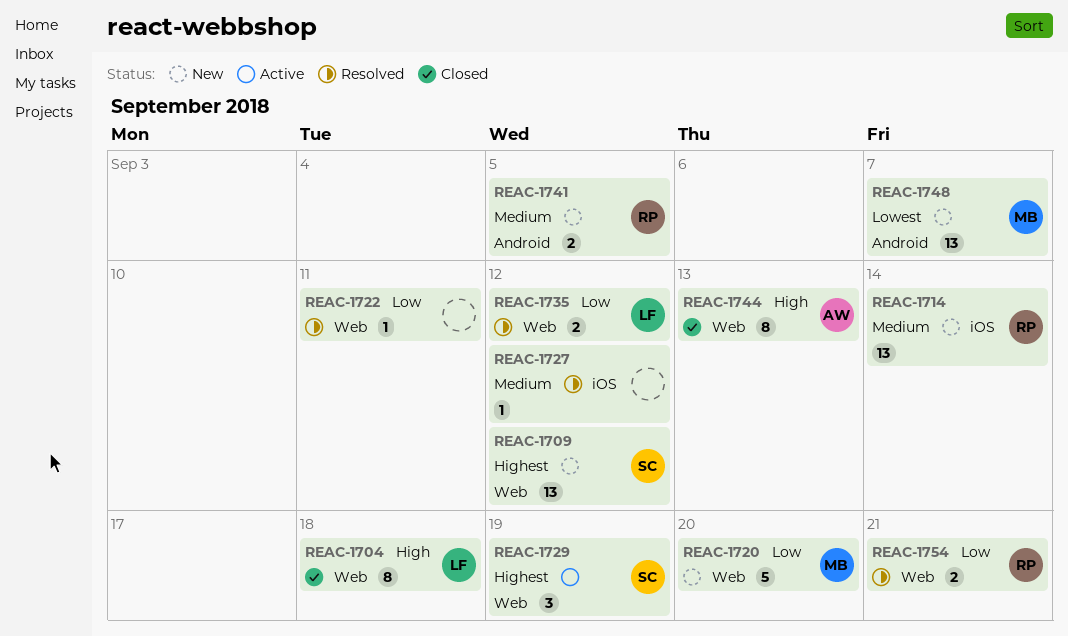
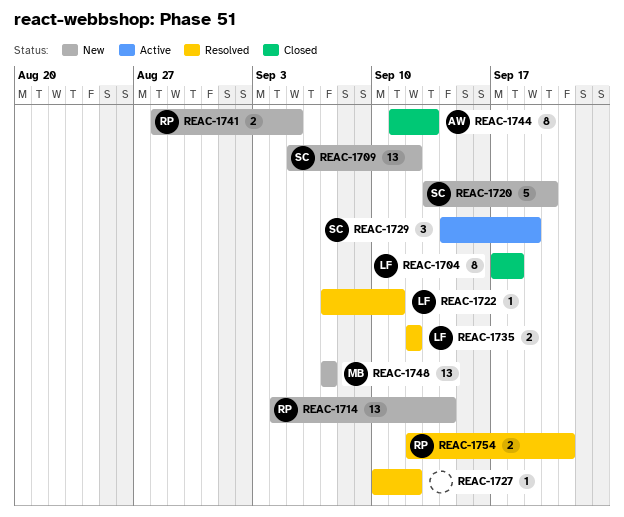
REAC-1720, owner: MB -> SC
REAC-1722, owner: none -> LF

